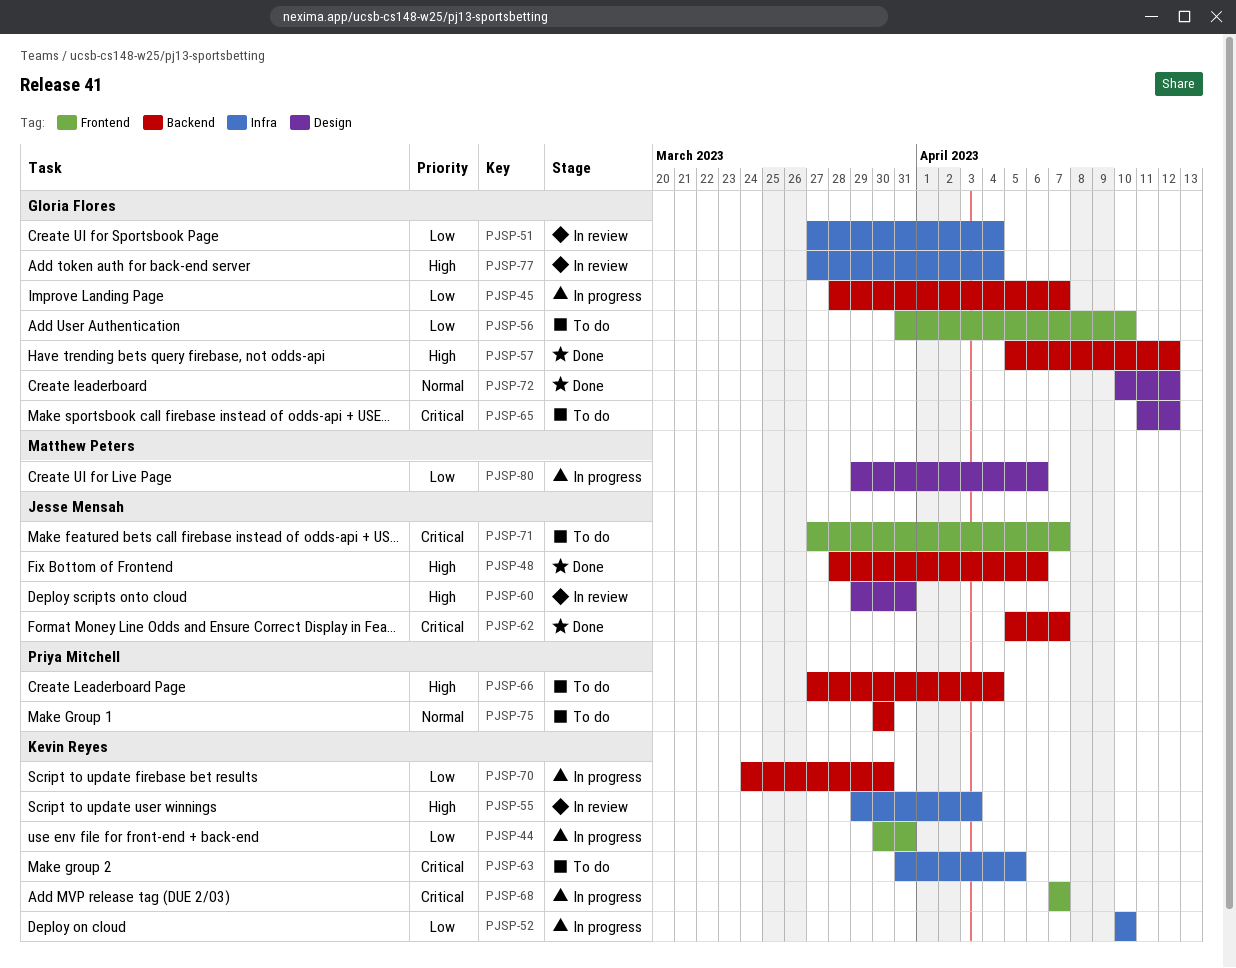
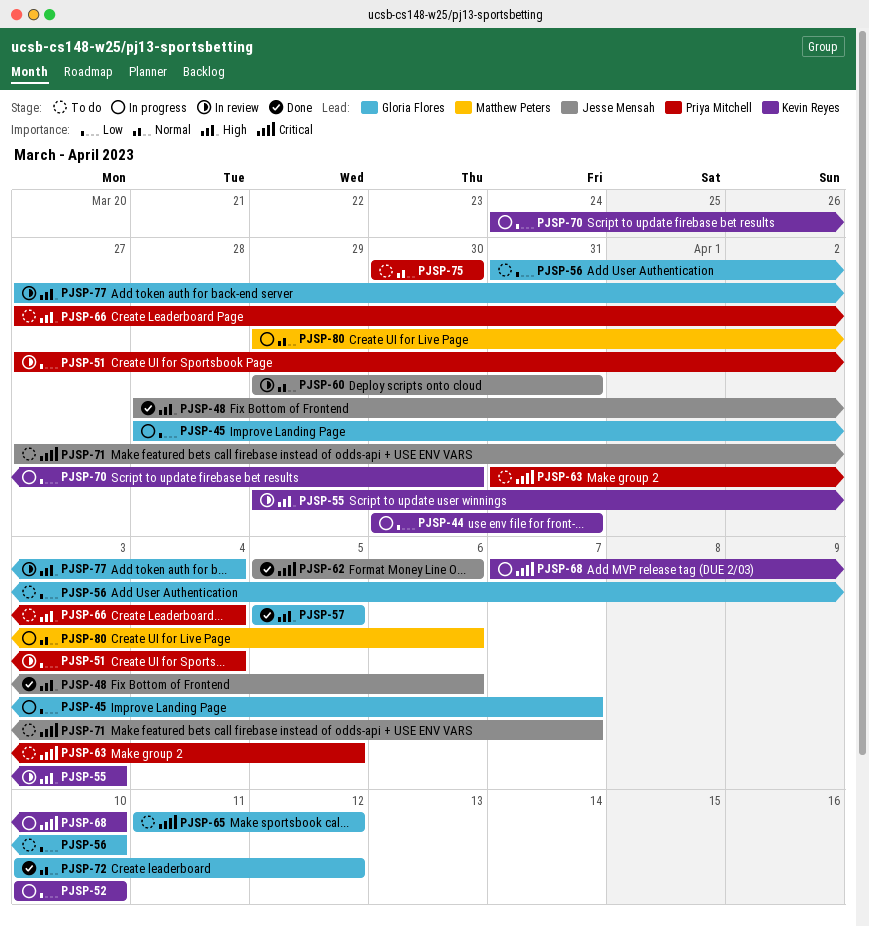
PJSP-51, owner: Gloria Flores -> Priya Mitchell
PJSP-57, due: Apr 12 -> Apr 5
PJSP-60, priority: High -> Normal
PJSP-62, due: Apr 7 -> Apr 6
PJSP-63, owner: Kevin Reyes -> Priya Mitchell
PJSP-68, due: Apr 7 -> Apr 10
PJSP-80, priority: Low -> Normal

